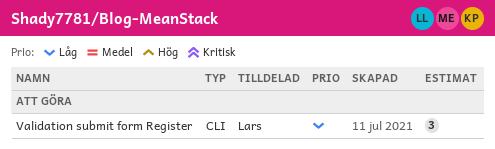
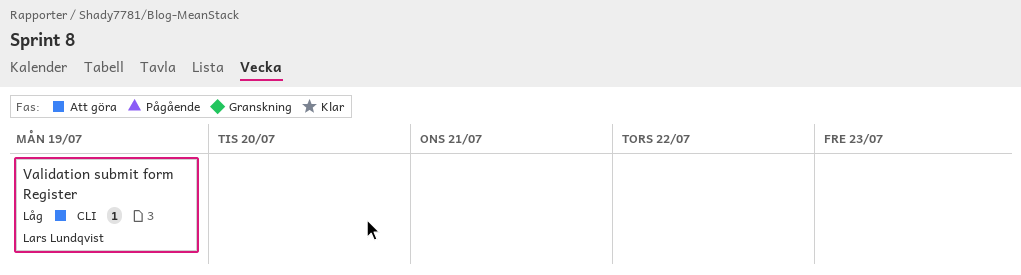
Validation submit form Register, estimate: 3 -> 1

